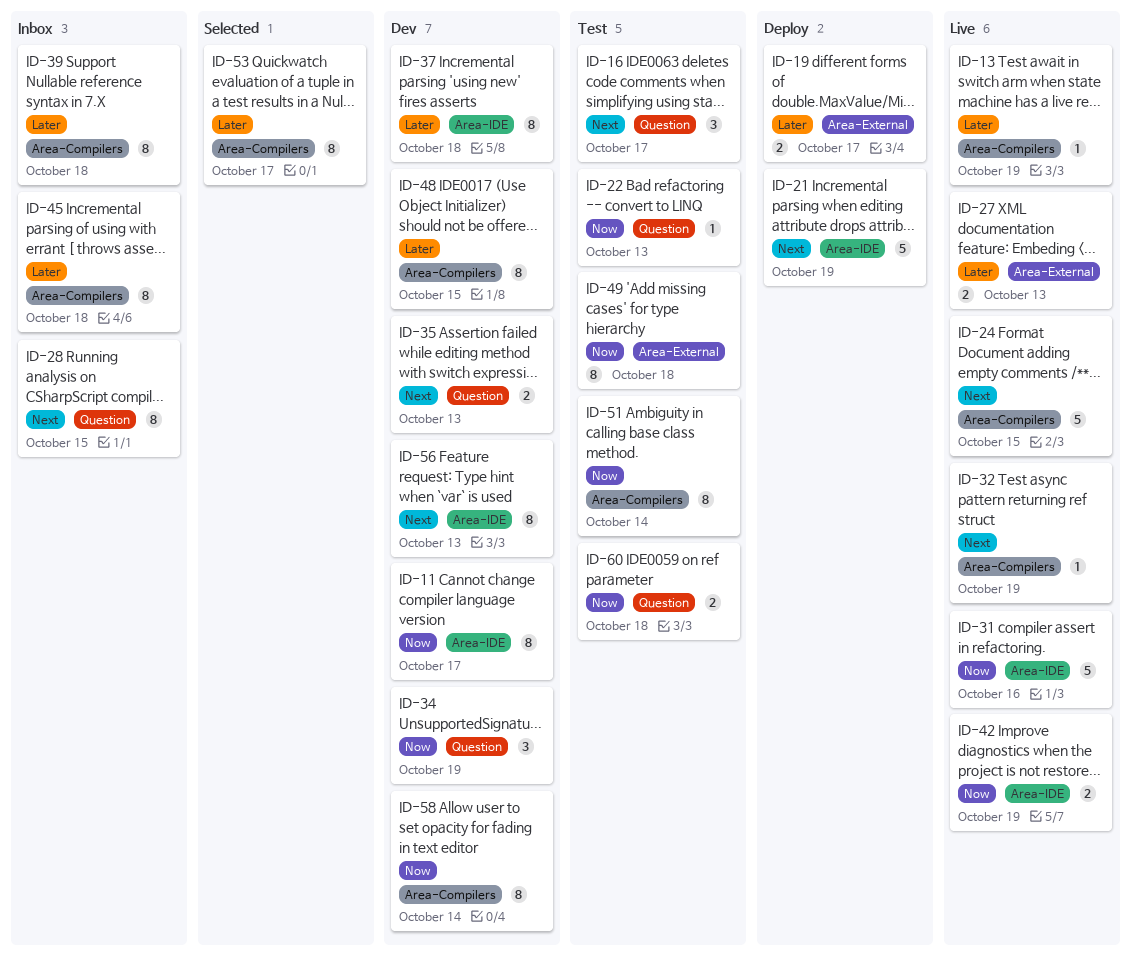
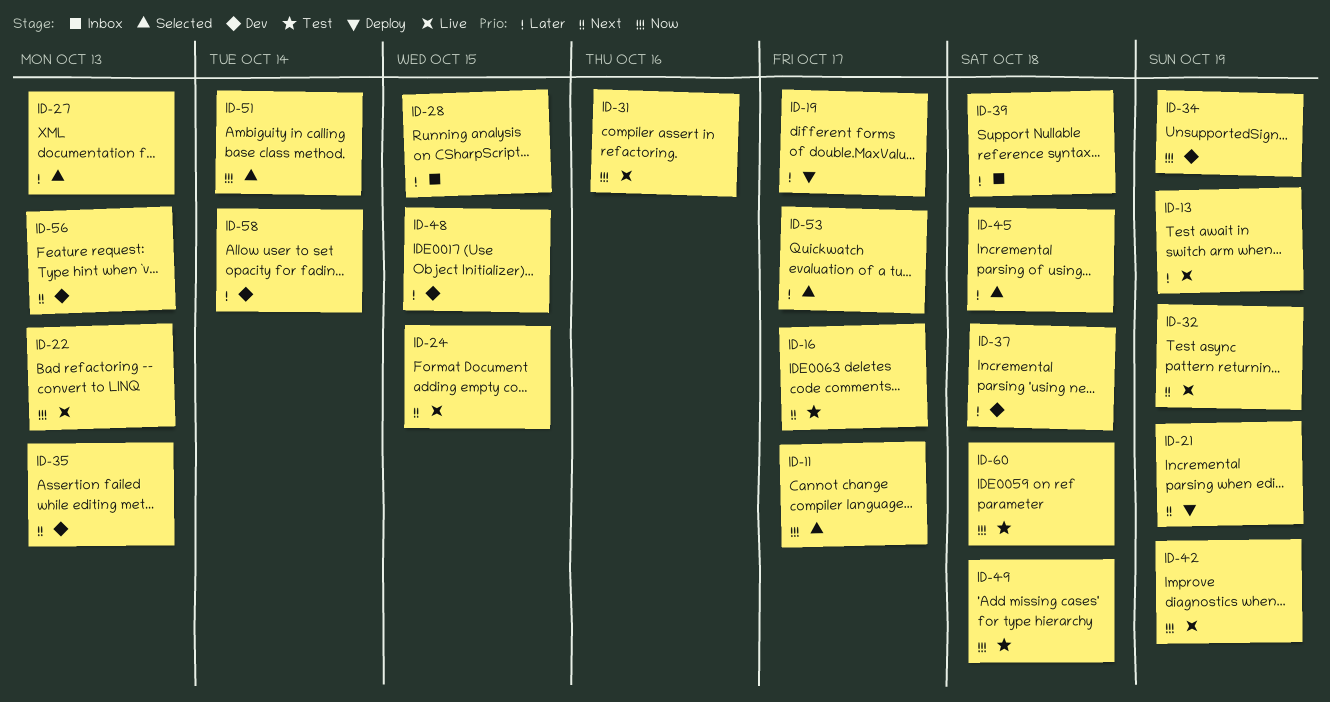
ID-11, status: Dev -> Selected
ID-22, status: Test -> Live
ID-27, status: Live -> Selected
ID-28, priority: Next -> Later
ID-45, status: Inbox -> Selected
ID-51, status: Test -> Selected
ID-58, priority: Now -> Later

